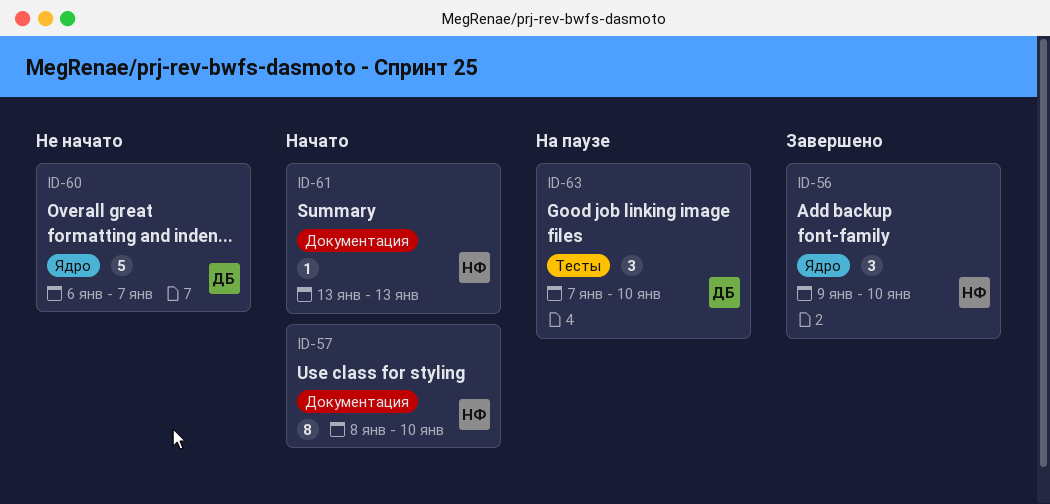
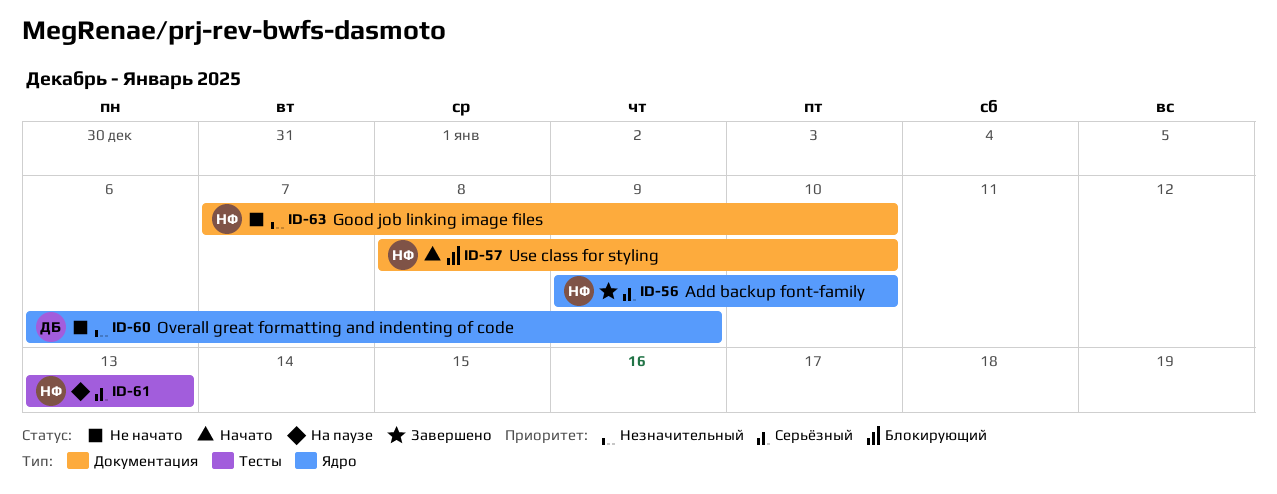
ID-60, due: Jan 7 -> Jan 9
ID-61, status: Начато -> На паузе
ID-61, label: Документация -> Тесты
ID-63, status: На паузе -> Не начато
ID-63, owner: ДБ -> НФ
ID-63, label: Тесты -> Документация

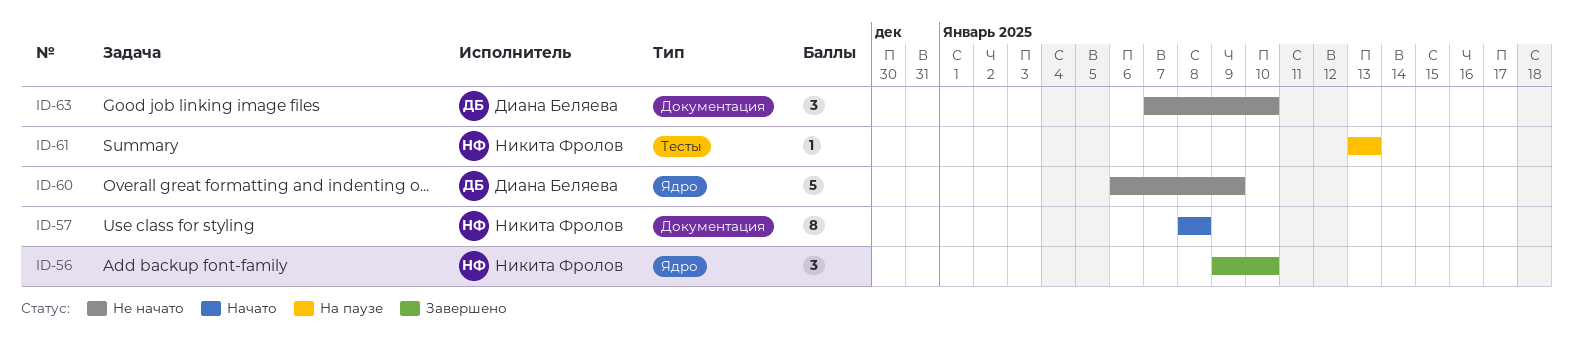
ID-57, due: Jan 10 -> Jan 8
ID-63, owner: Никита Фролов -> Диана Беляева

